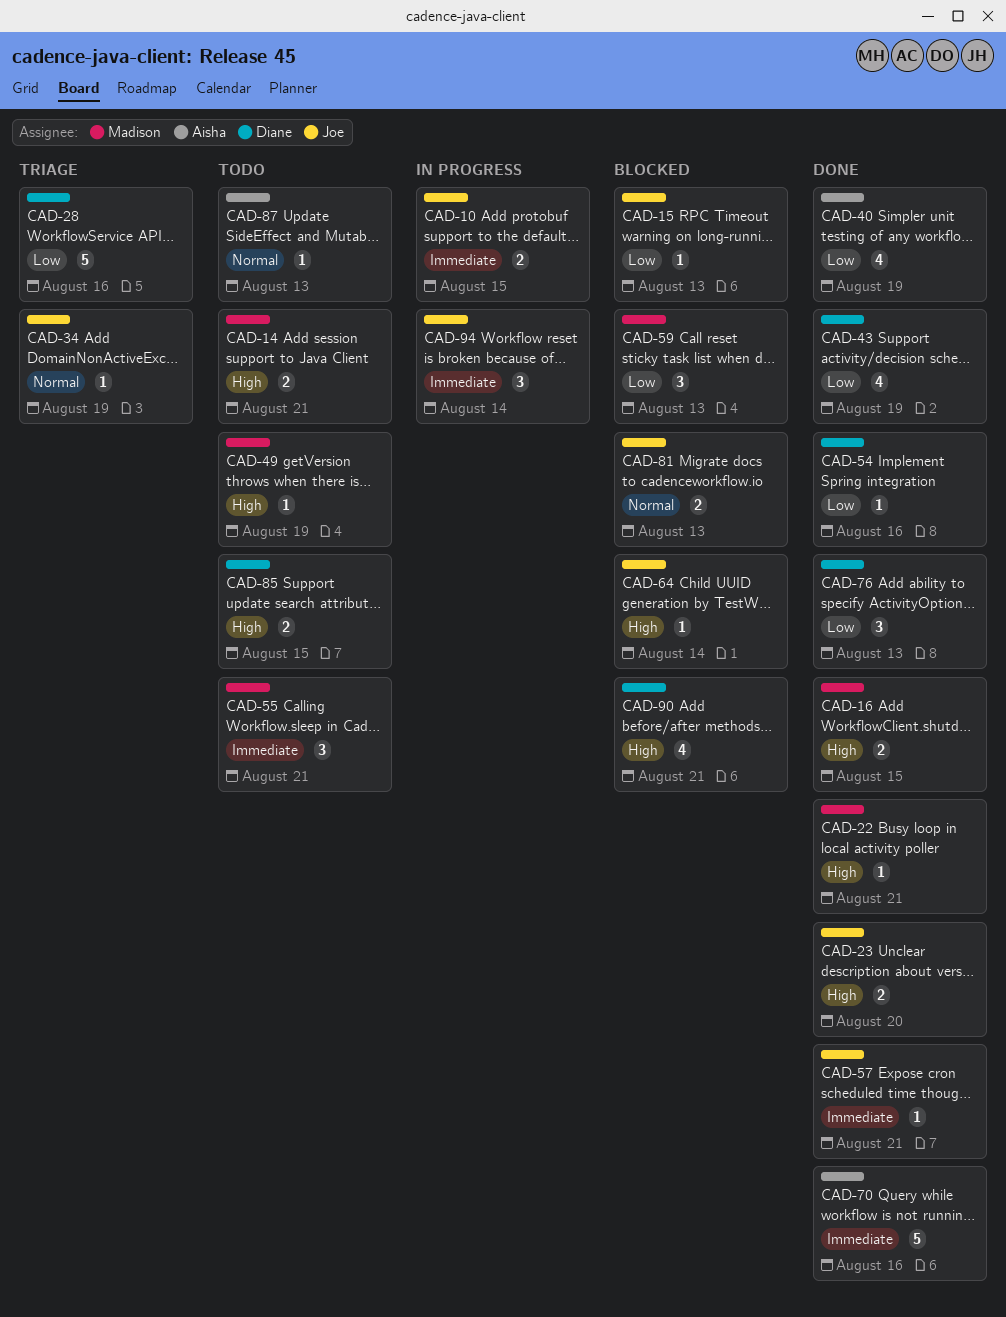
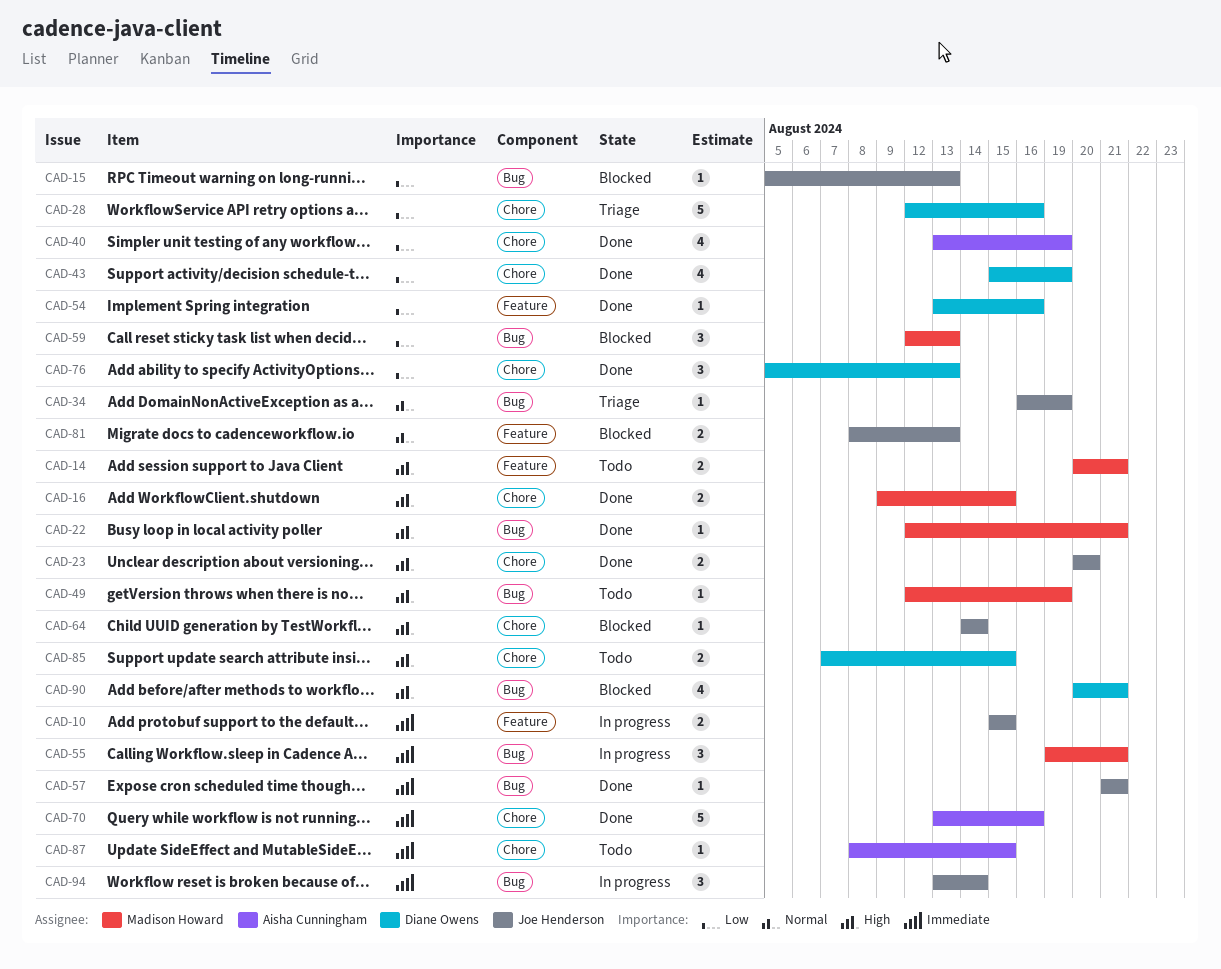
CAD-55, status: Todo -> In progress
CAD-87, priority: Normal -> Immediate
CAD-87, due: Aug 13 -> Aug 15

